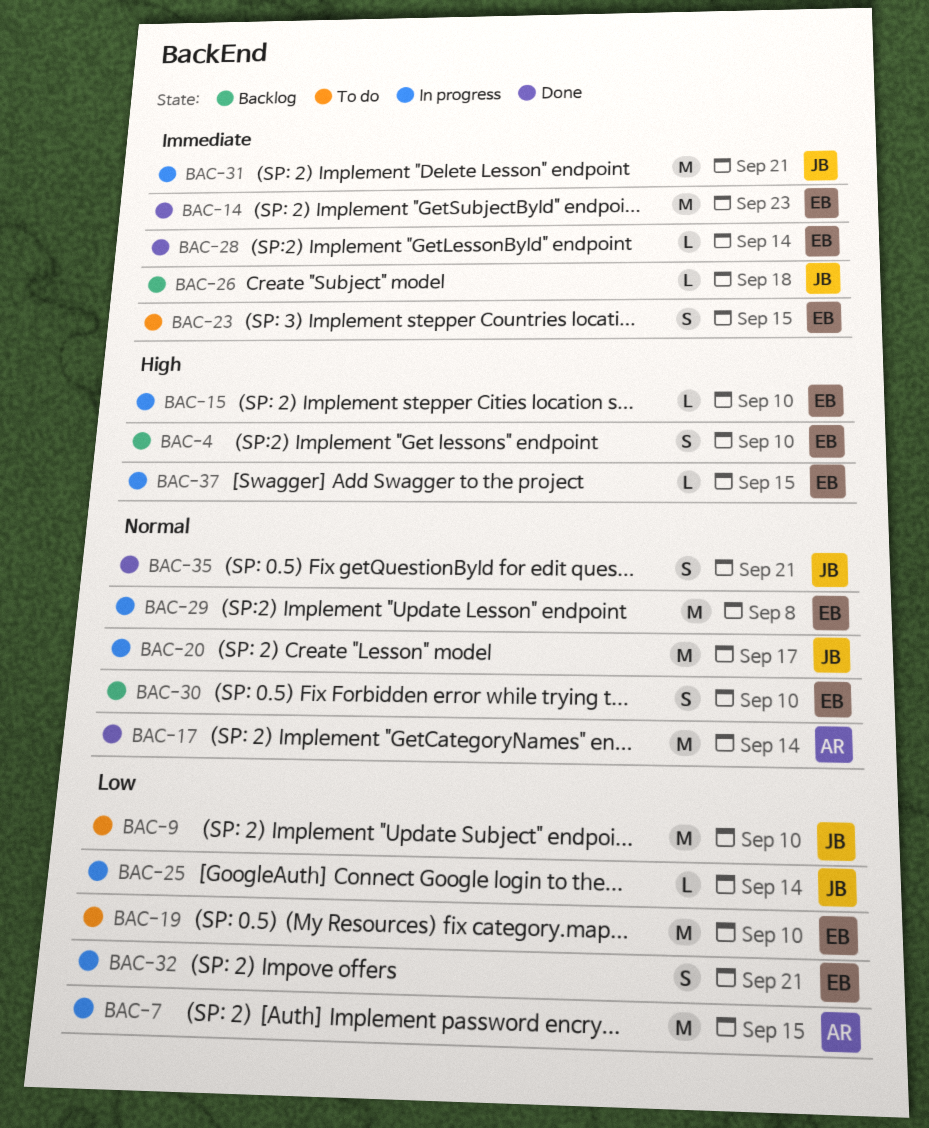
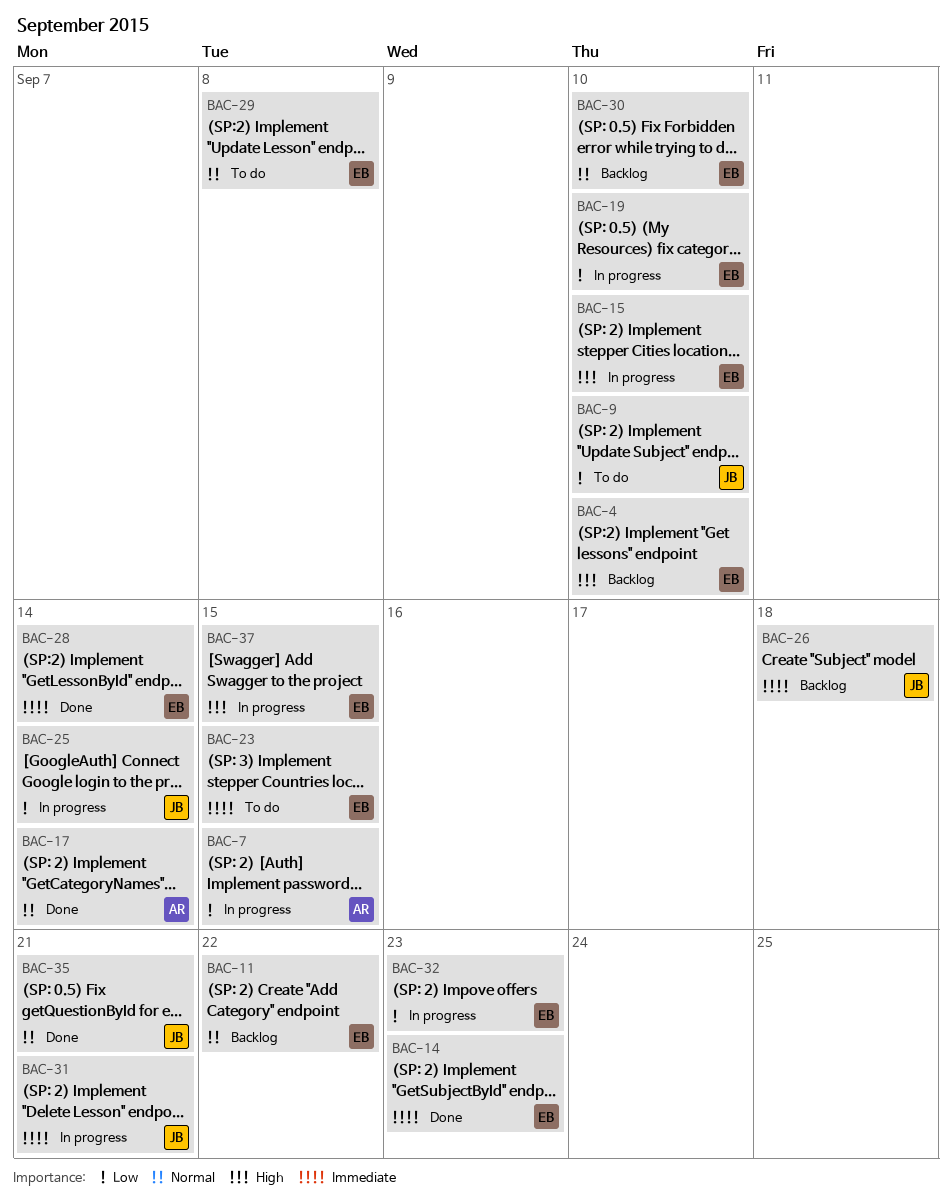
BAC-11: none -> present
BAC-19, status: To do -> In progress
BAC-20: present -> none
BAC-29, status: In progress -> To do
BAC-32, due: Sep 21 -> Sep 23

